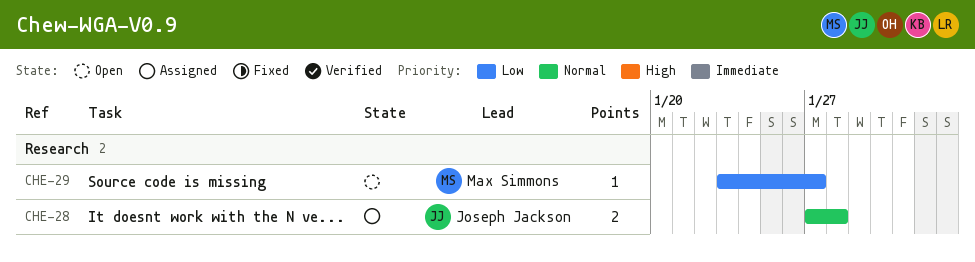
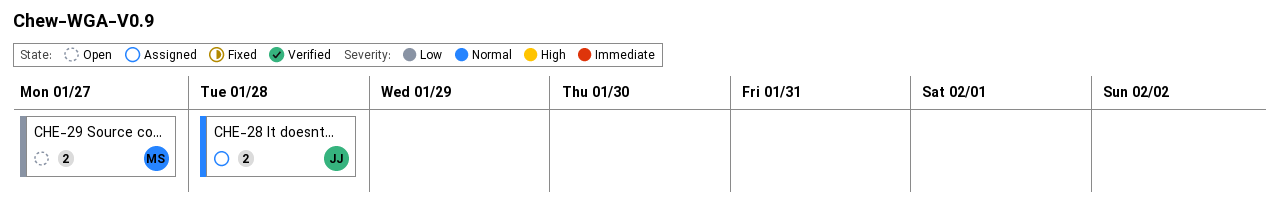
CHE-29, estimate: 1 -> 2

